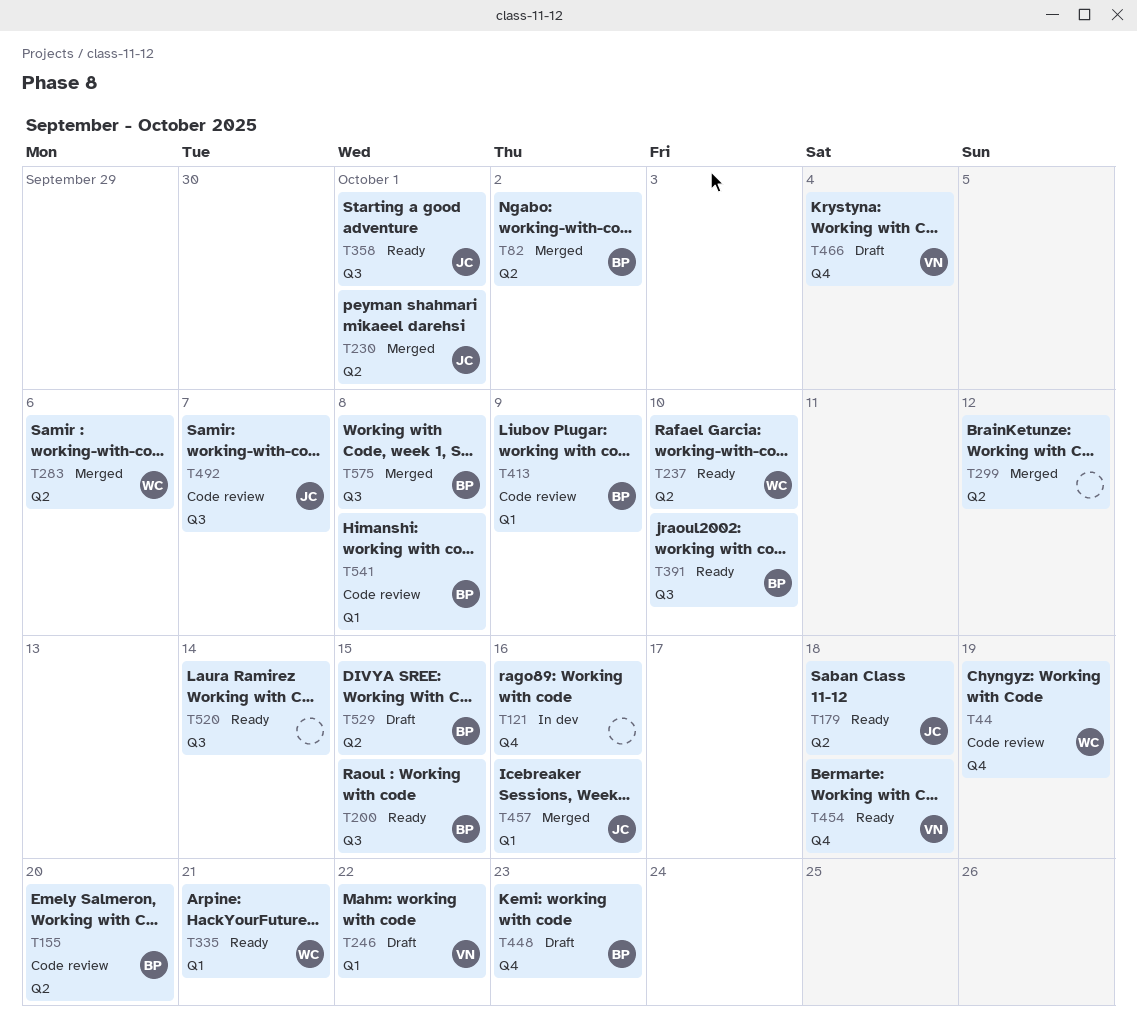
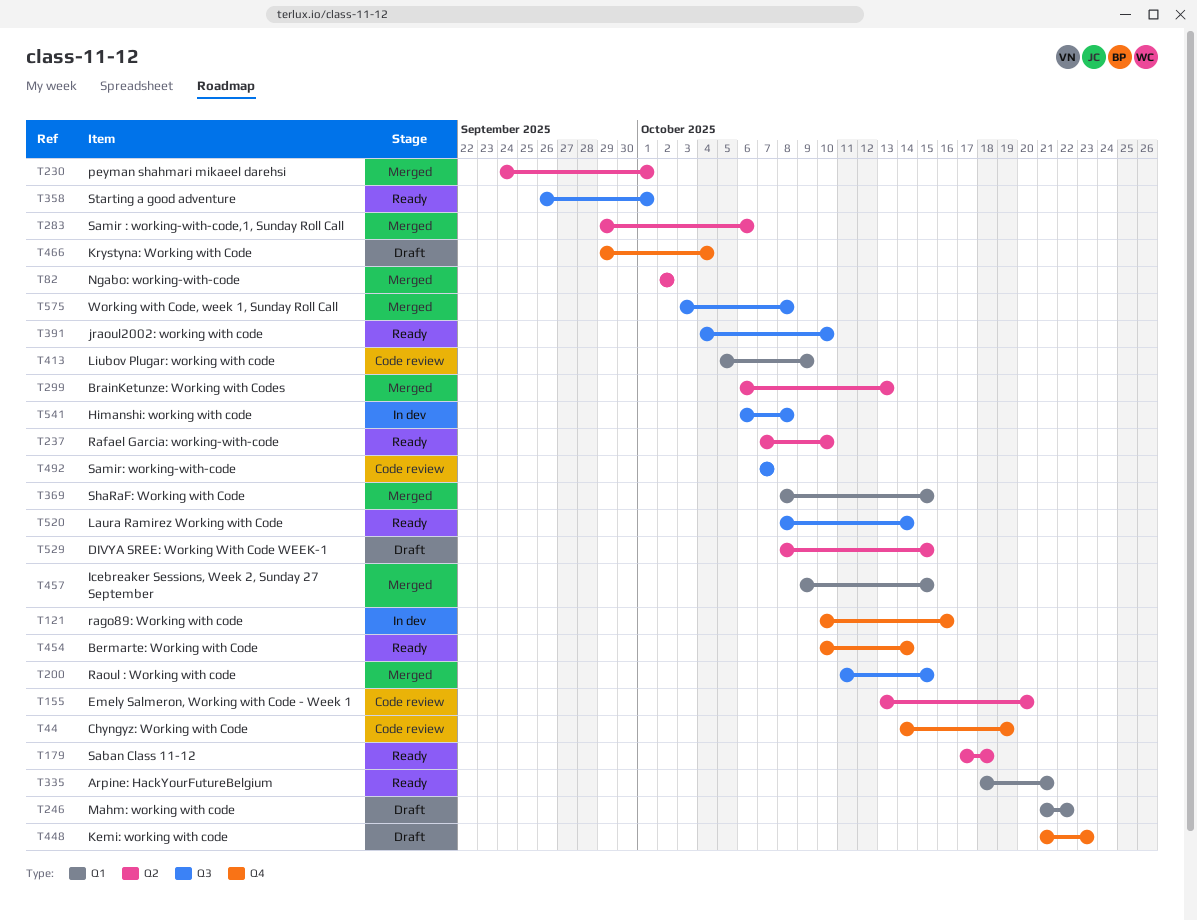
T200, status: Ready -> Merged
T299, due: Oct 12 -> Oct 13
T369: none -> present
T454, due: Oct 18 -> Oct 14
T457, due: Oct 16 -> Oct 15
T541, status: Code review -> In dev
T541, label: Q1 -> Q3

